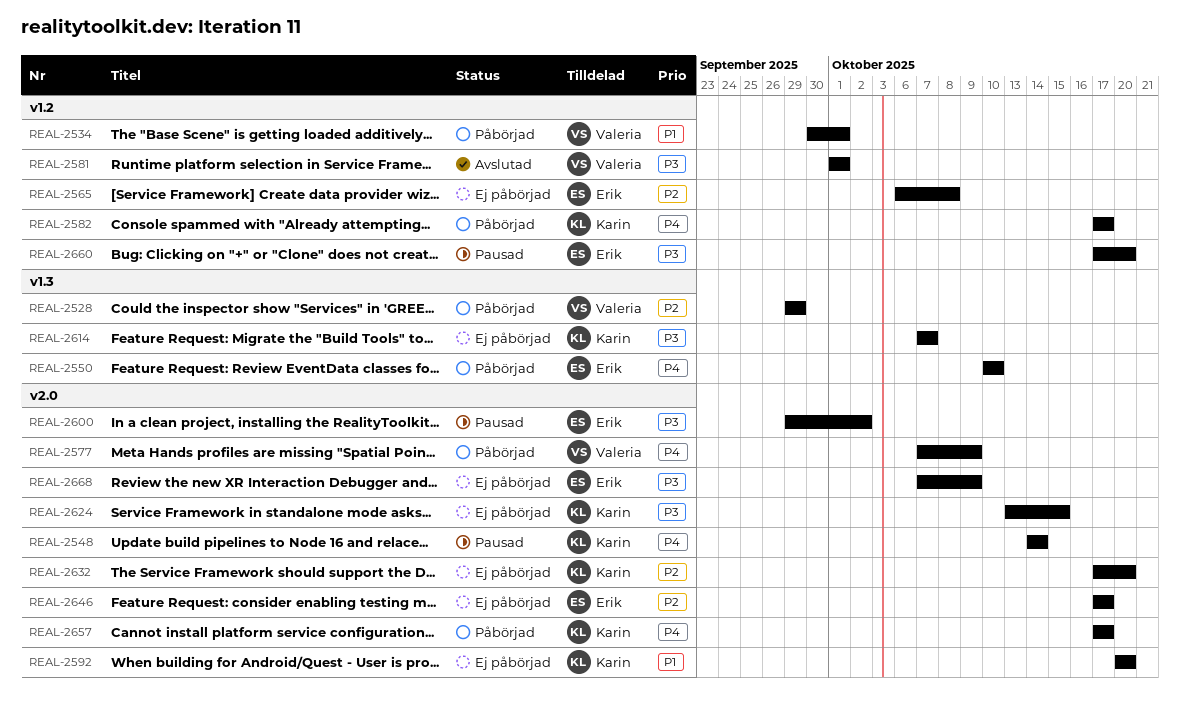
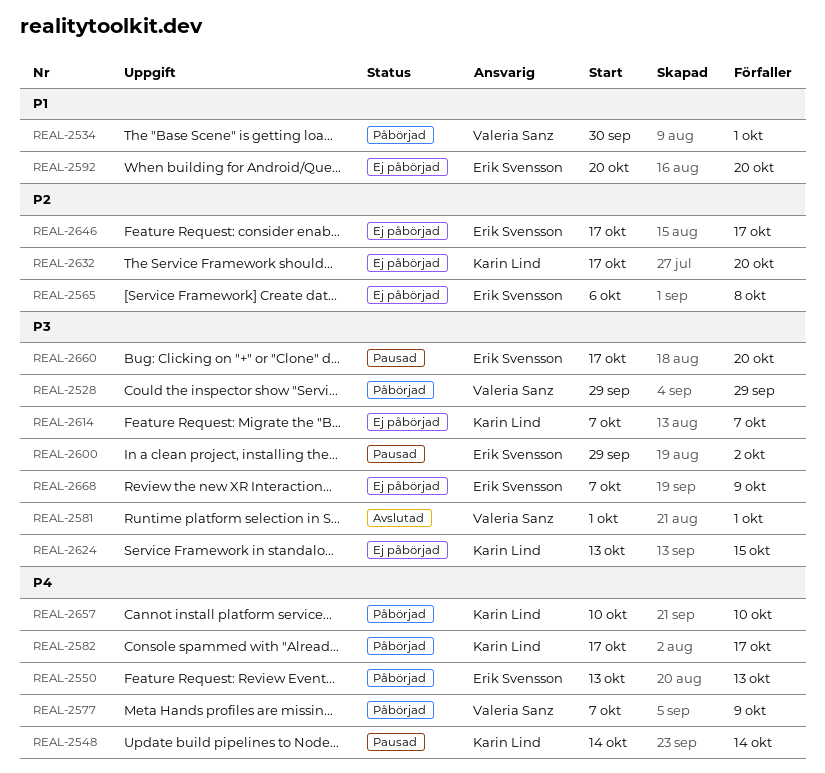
REAL-2528, priority: P2 -> P3
REAL-2550, start: Oct 10 -> Oct 13
REAL-2550, due: Oct 10 -> Oct 13
REAL-2592, owner: Karin Lind -> Erik Svensson
REAL-2657, start: Oct 17 -> Oct 10
REAL-2657, due: Oct 17 -> Oct 10

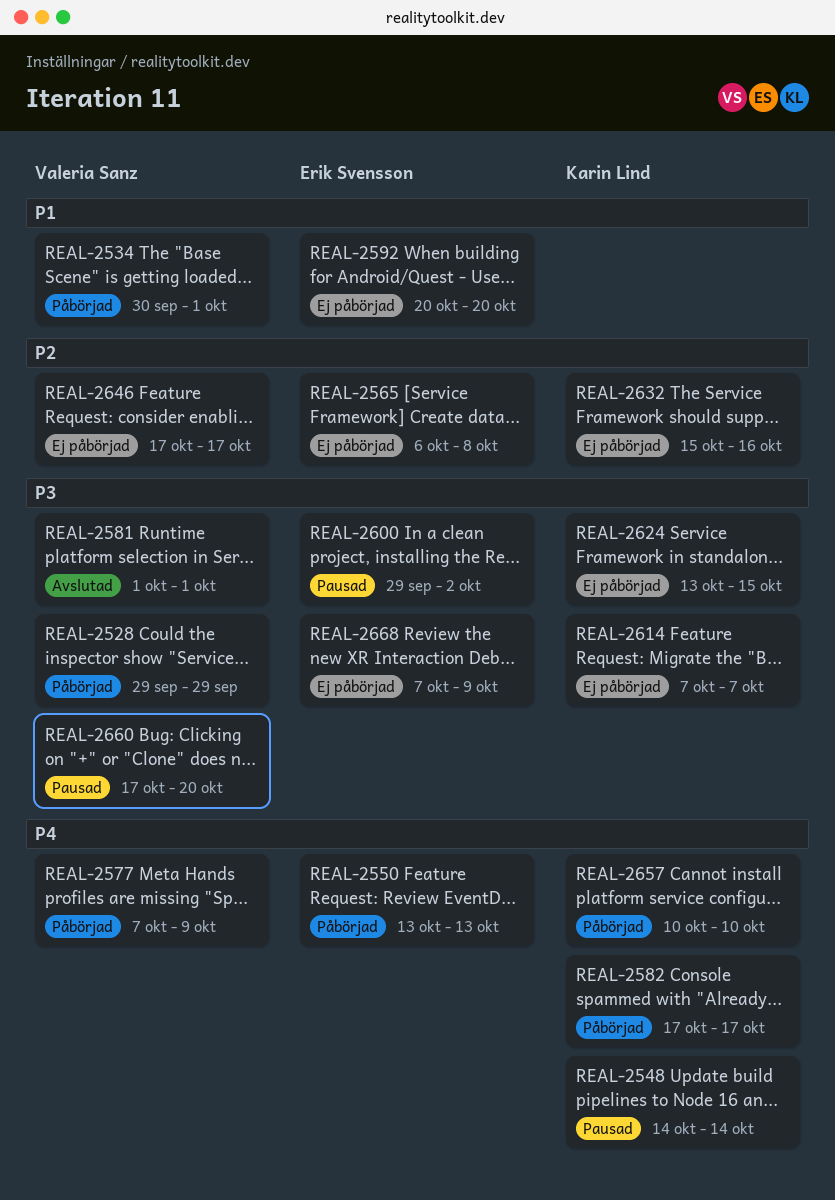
REAL-2632, start: Oct 17 -> Oct 15
REAL-2632, due: Oct 20 -> Oct 16
REAL-2646, owner: Erik Svensson -> Valeria Sanz
REAL-2660, owner: Erik Svensson -> Valeria Sanz

